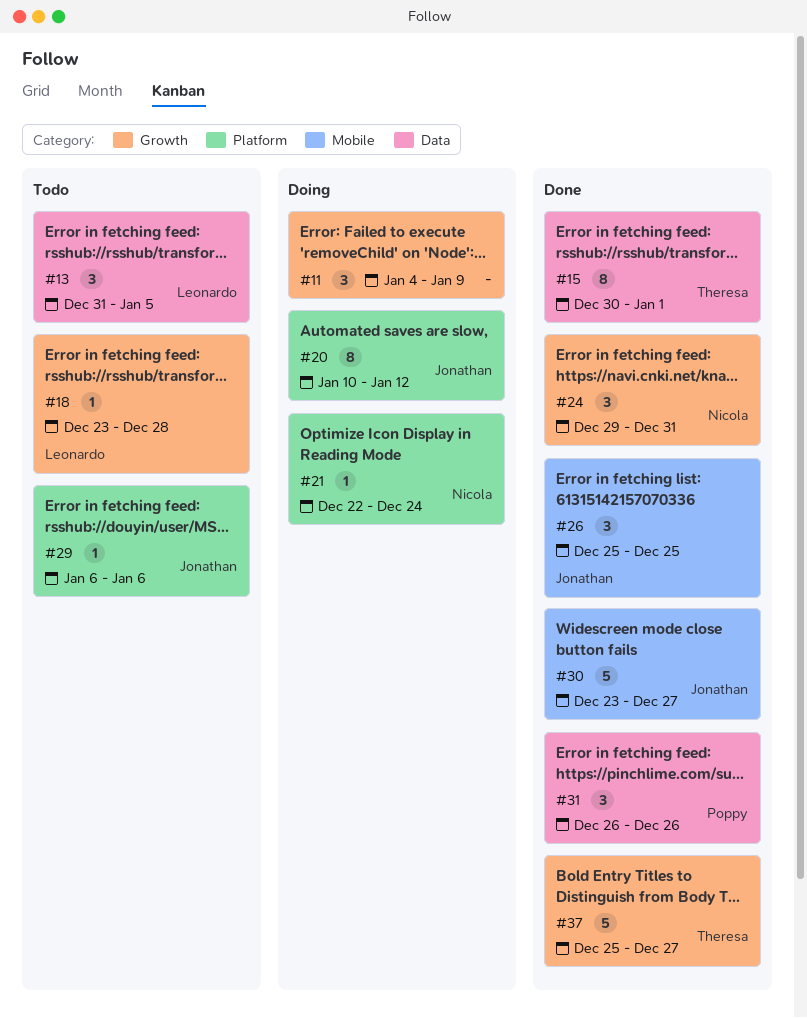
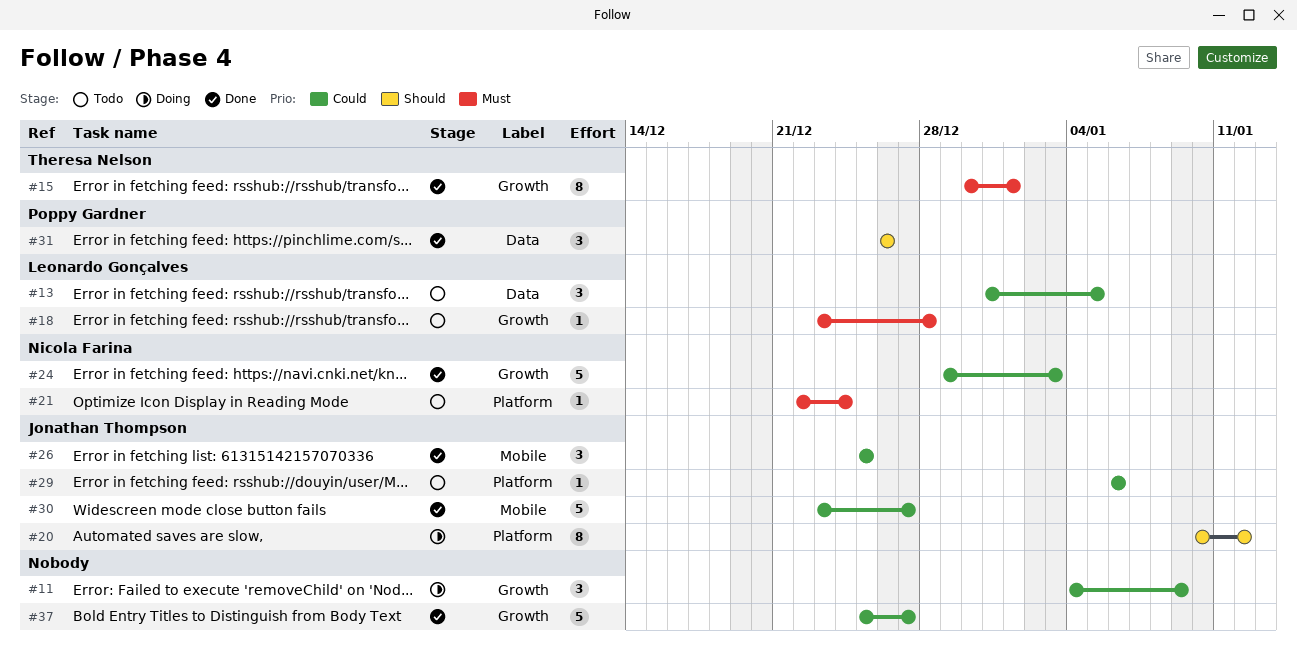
#15, label: Data -> Growth
#21, status: Doing -> Todo
#24, estimate: 3 -> 5
#24, due: Dec 31 -> Jan 3
#37, owner: Theresa Nelson -> none

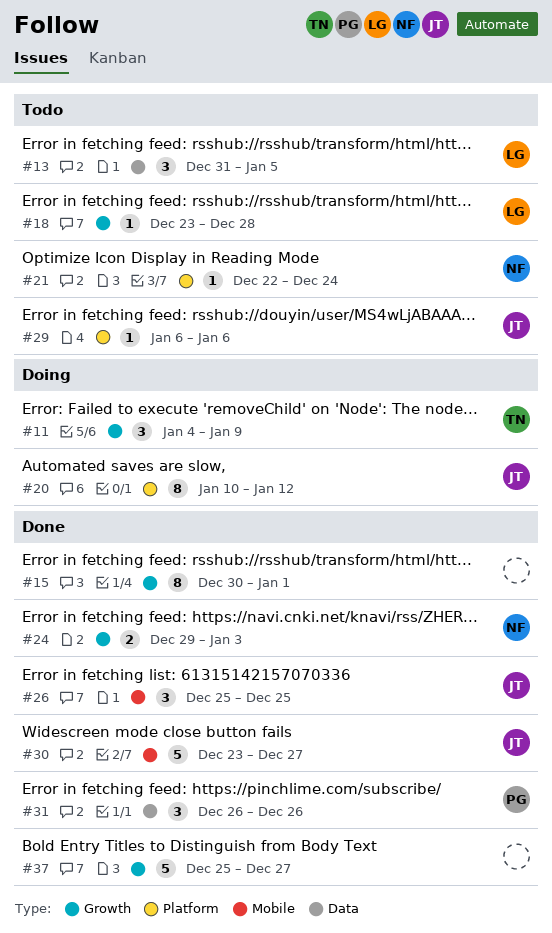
#11, owner: none -> Theresa Nelson
#15, owner: Theresa Nelson -> none
#24, estimate: 5 -> 2

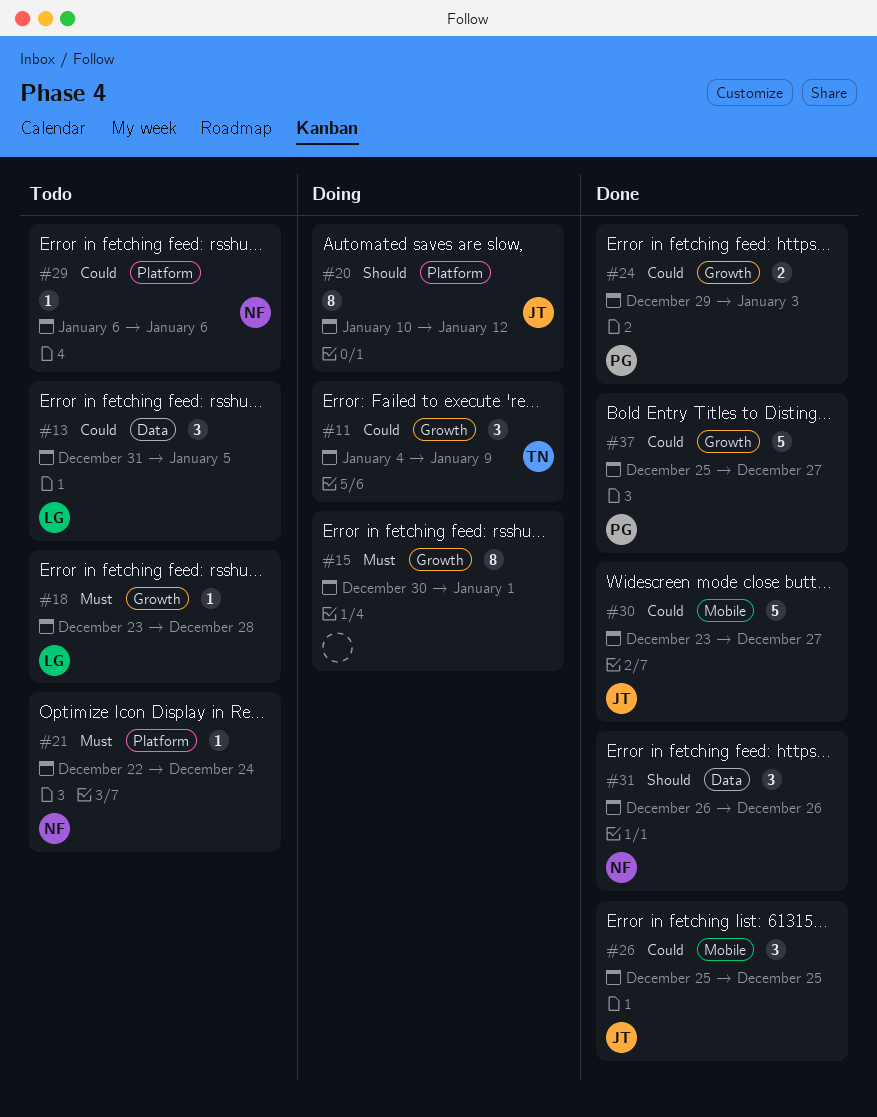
#15, status: Done -> Doing
#24, owner: NF -> PG
#29, owner: JT -> NF
#31, owner: PG -> NF
#37, owner: none -> PG

